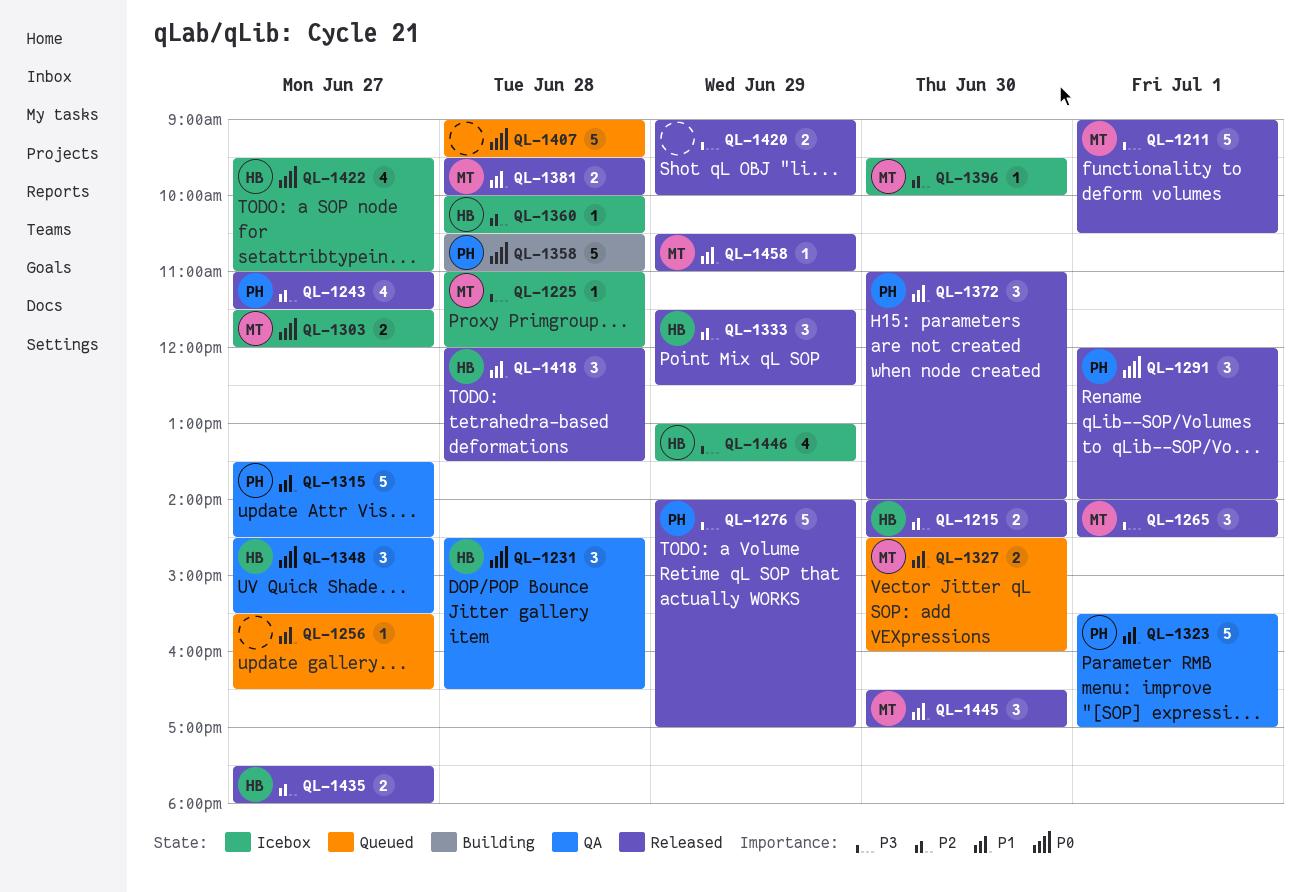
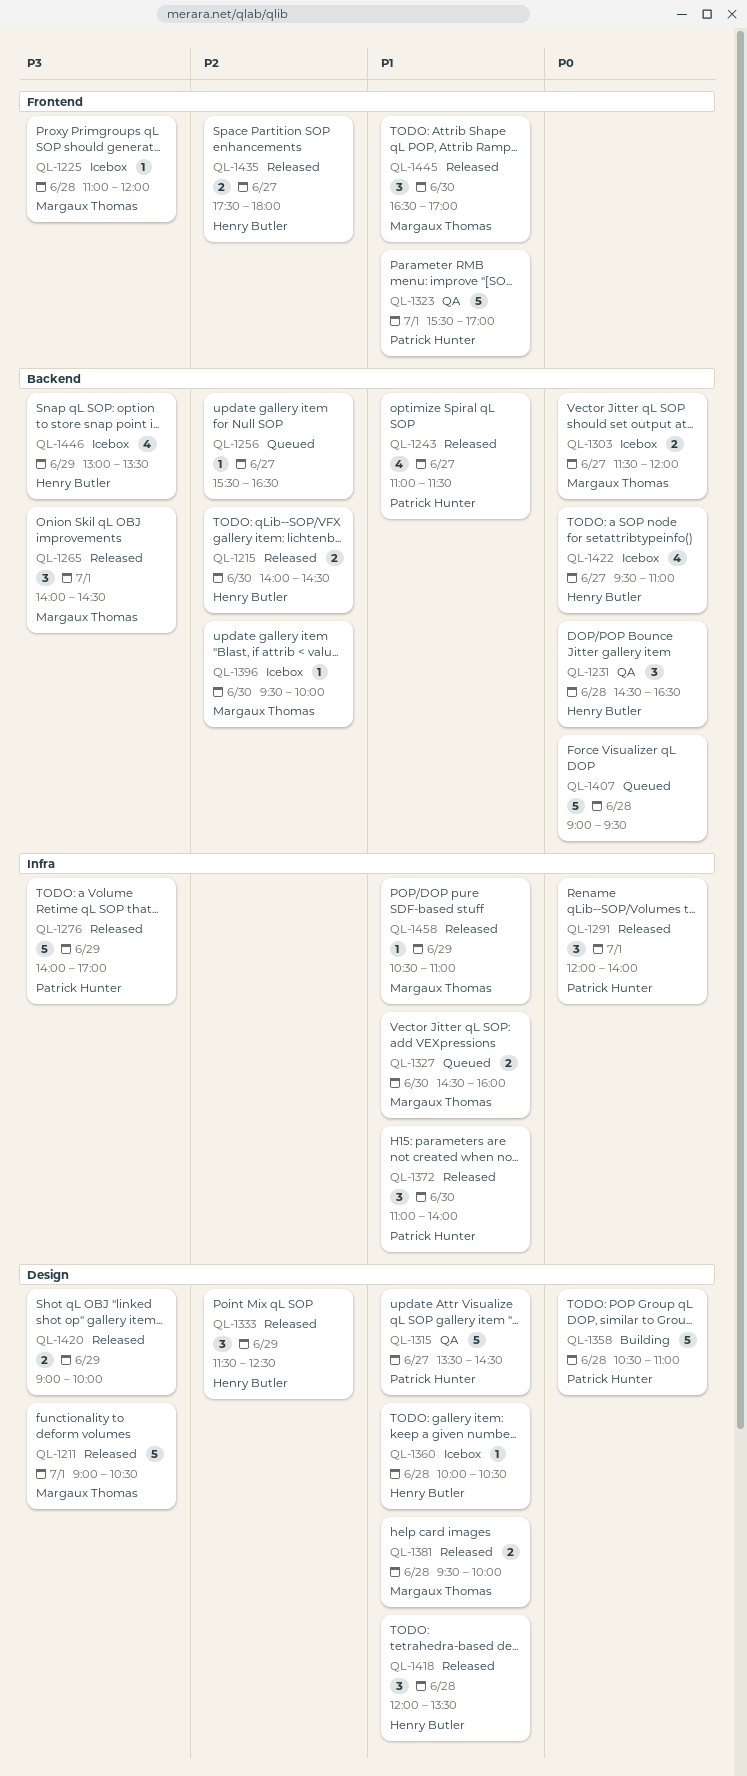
QL-1243, priority: P2 -> P1
QL-1256, priority: P1 -> P2
QL-1348: present -> none
QL-1360, priority: P2 -> P1

